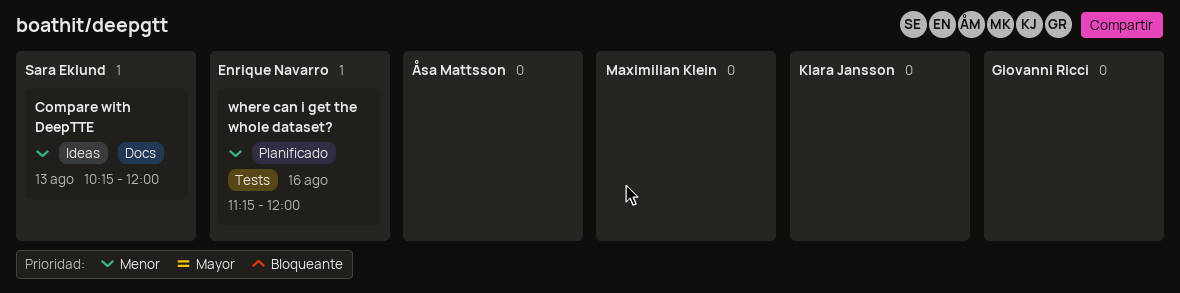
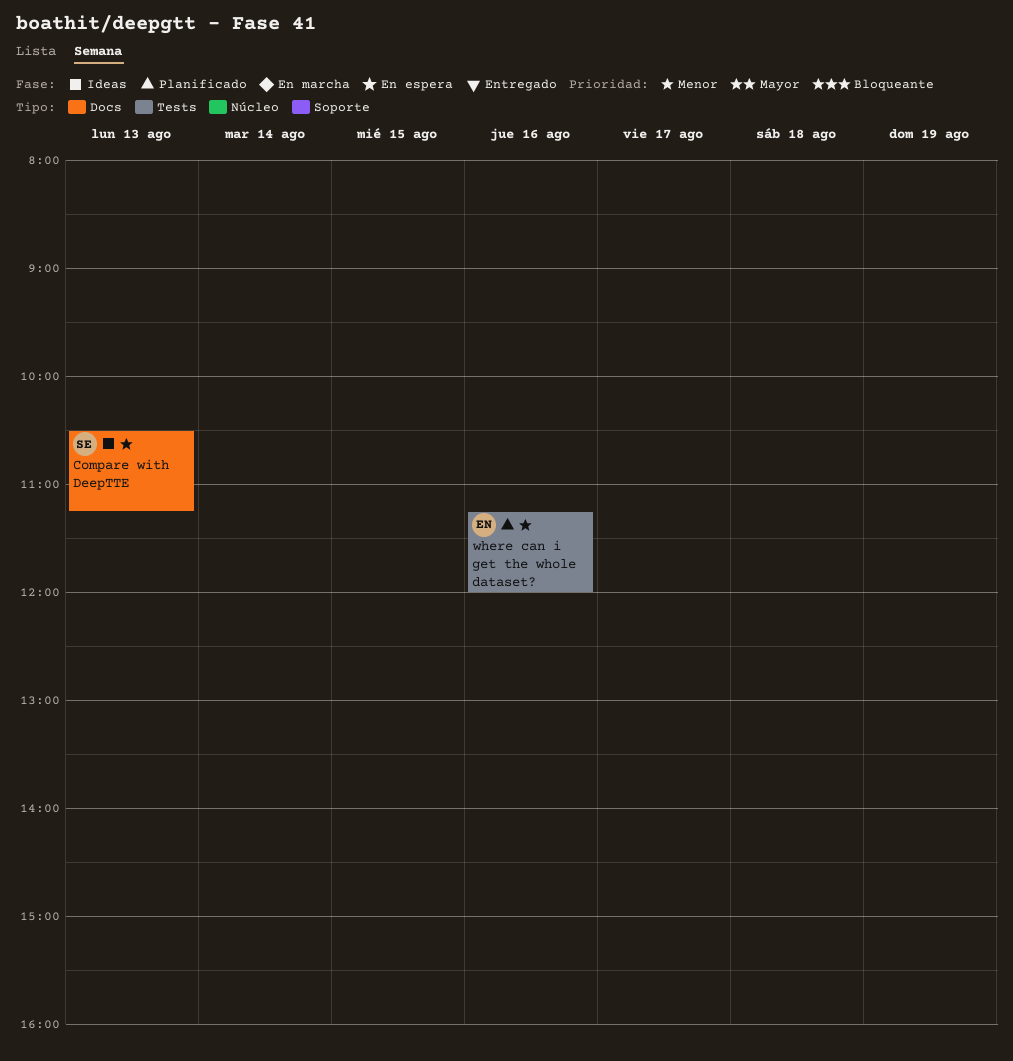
Compare with DeepTTE, begins: 10:15 -> 10:30
Compare with DeepTTE, ends: 12:00 -> 11:15

